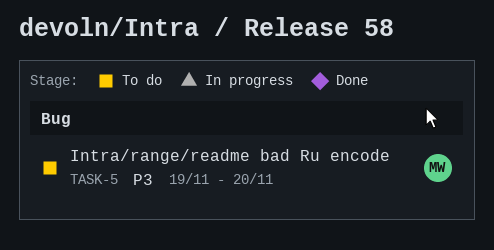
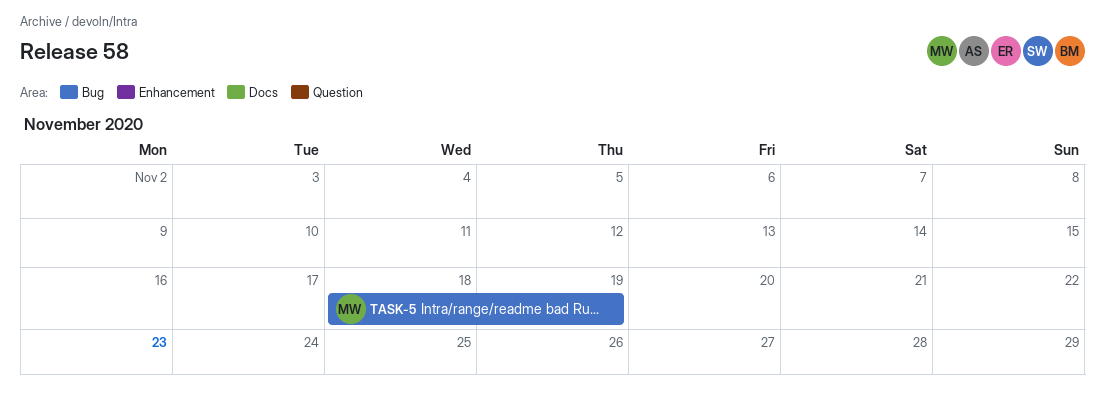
TASK-5, start: Nov 19 -> Nov 18
TASK-5, due: Nov 20 -> Nov 19

